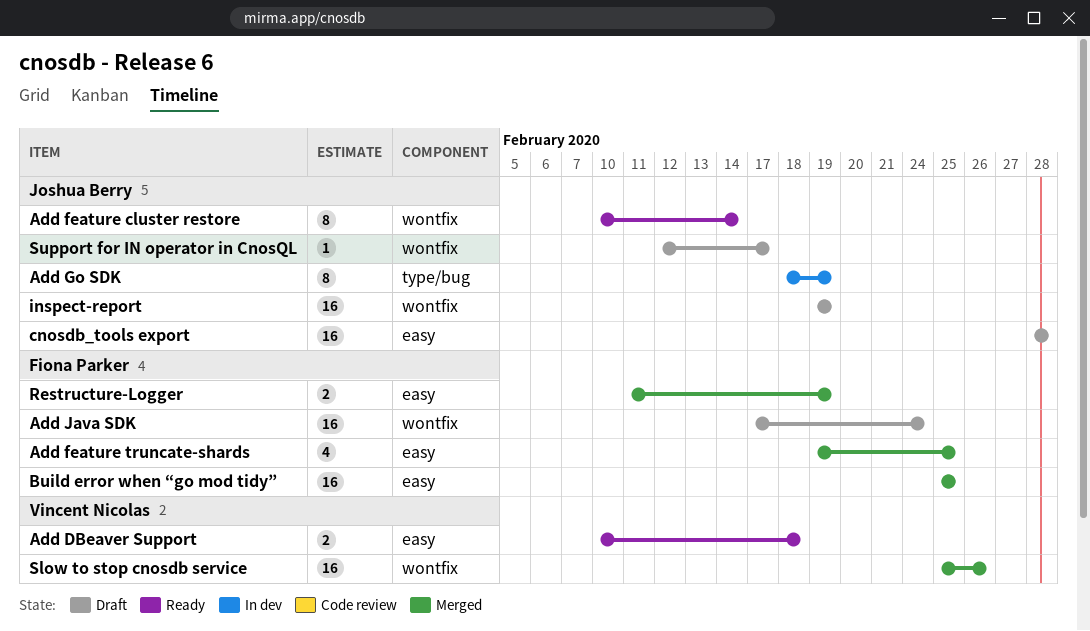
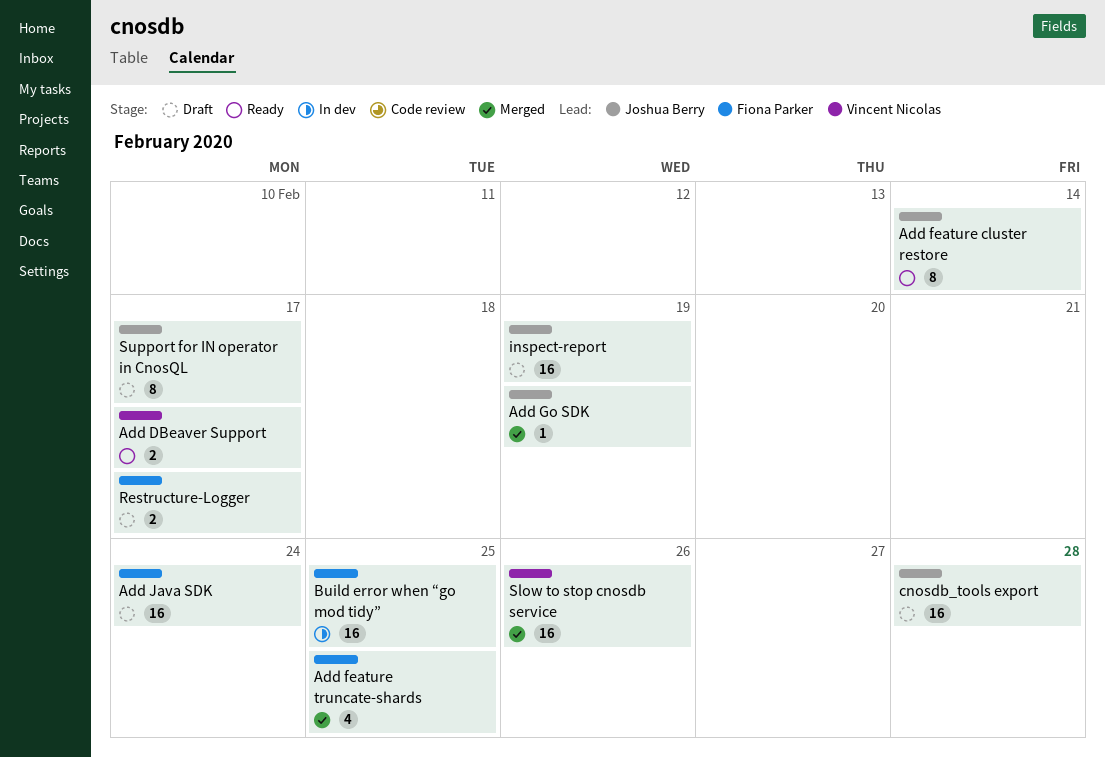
Add DBeaver Support, due: Feb 18 -> Feb 17
Add Go SDK, status: In dev -> Merged
Add Go SDK, estimate: 8 -> 1
Build error when “go mod tidy”, status: Merged -> In dev
Restructure-Logger, status: Merged -> Draft
Restructure-Logger, due: Feb 19 -> Feb 17
Support for IN operator in CnosQL, estimate: 1 -> 8

